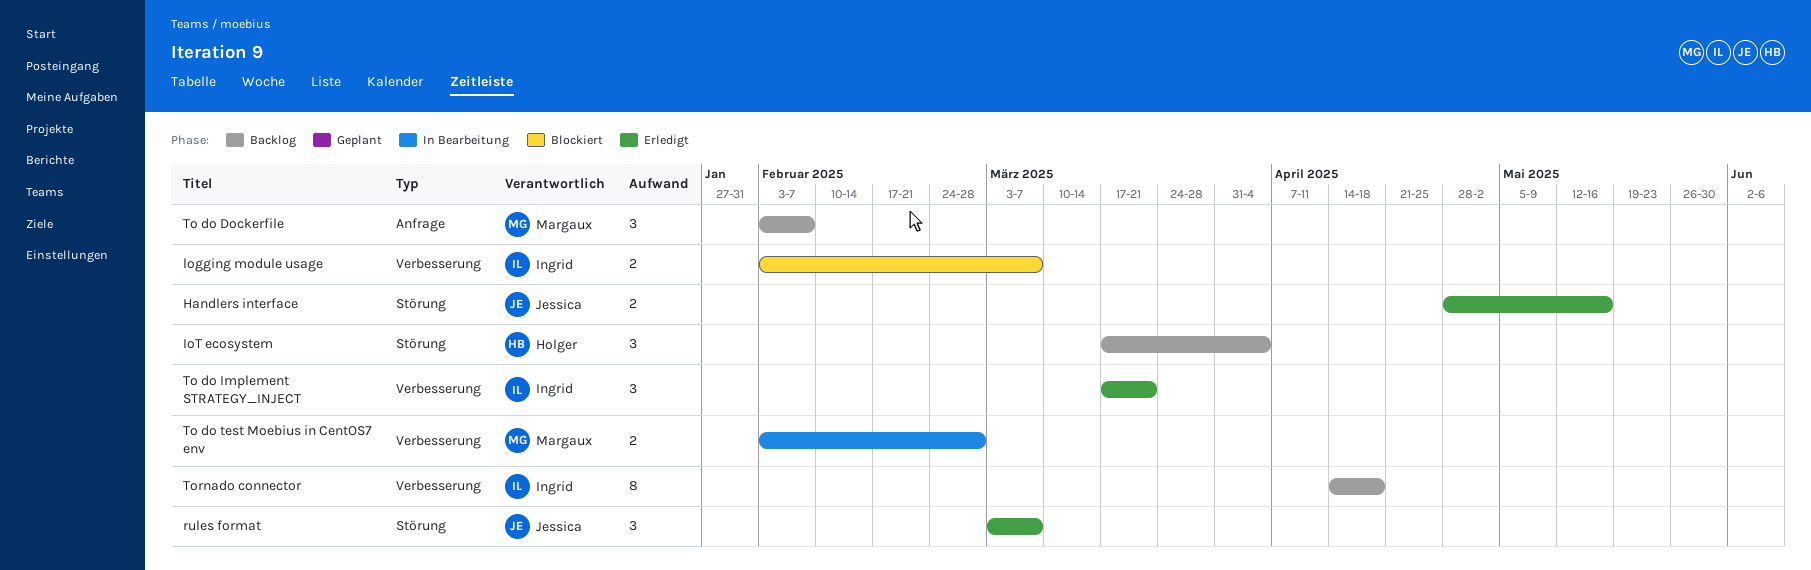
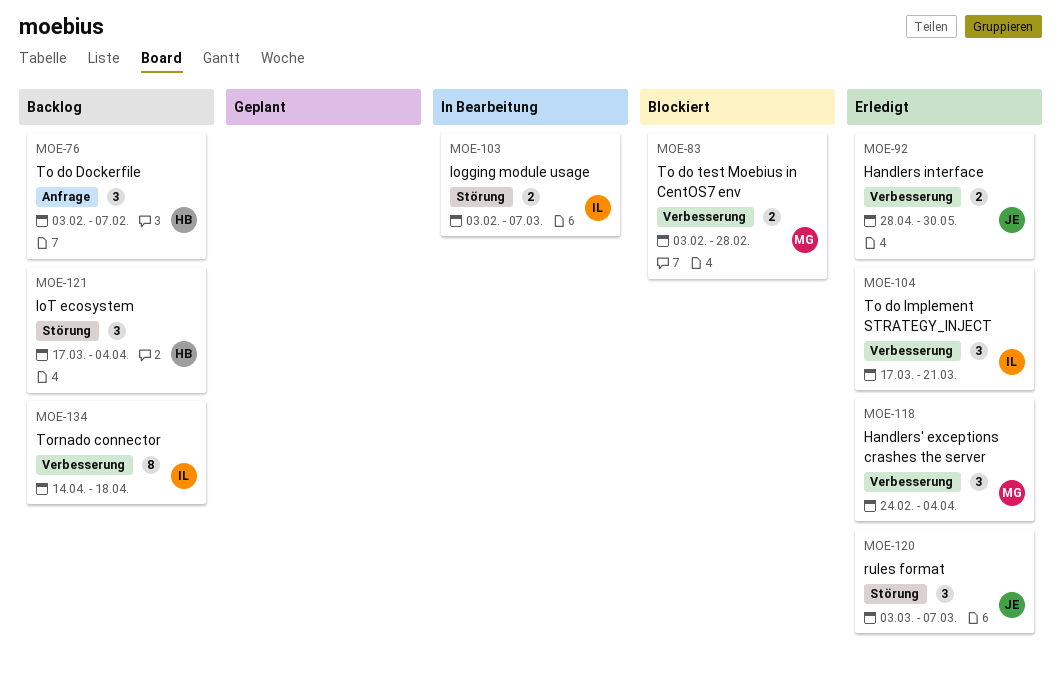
Handlers interface, label: Störung -> Verbesserung
Handlers interface, due: May 16 -> May 30
Handlers' exceptions crashes the server: none -> present
logging module usage, status: Blockiert -> In Bearbeitung
logging module usage, label: Verbesserung -> Störung
To do Dockerfile, owner: Margaux -> Holger
To do test Moebius in CentOS7 env, status: In Bearbeitung -> Blockiert

